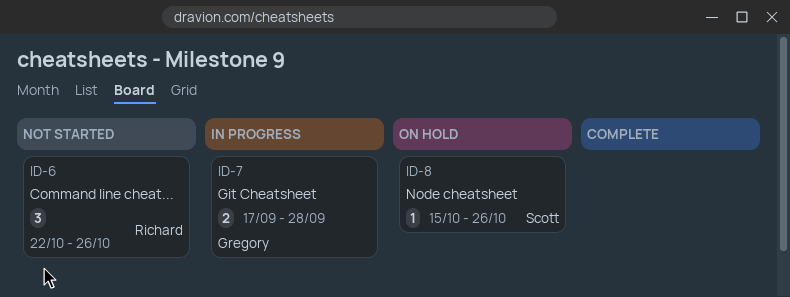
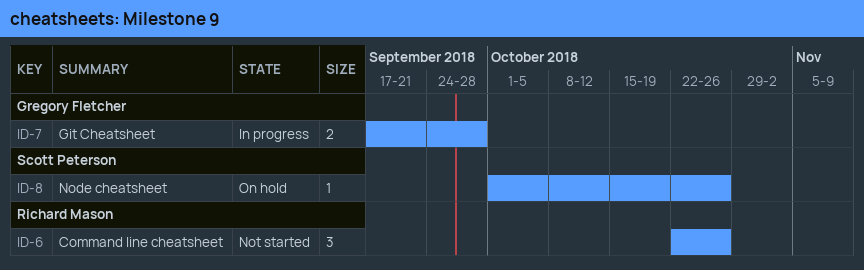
ID-8, start: Oct 15 -> Oct 1

